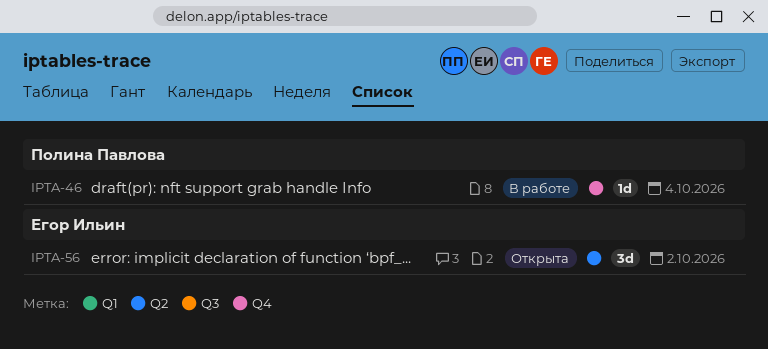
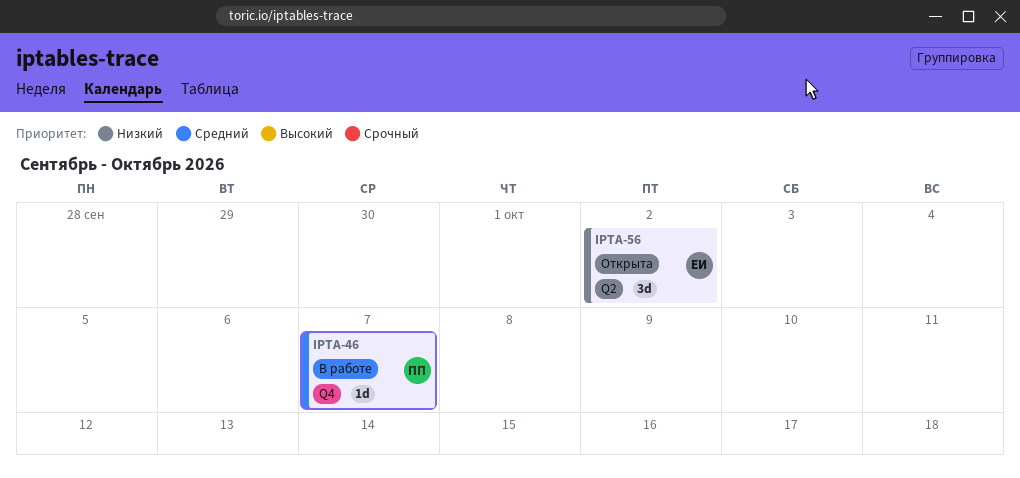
IPTA-46, due: Oct 4 -> Oct 7

